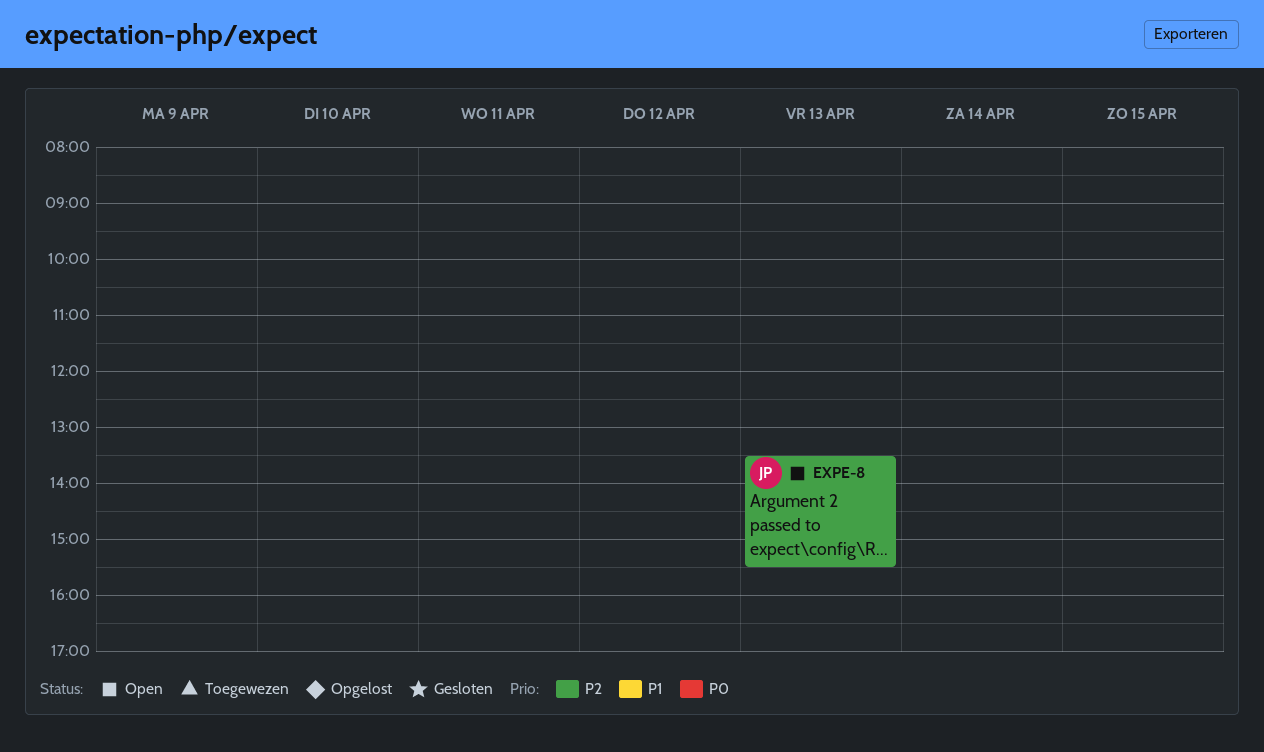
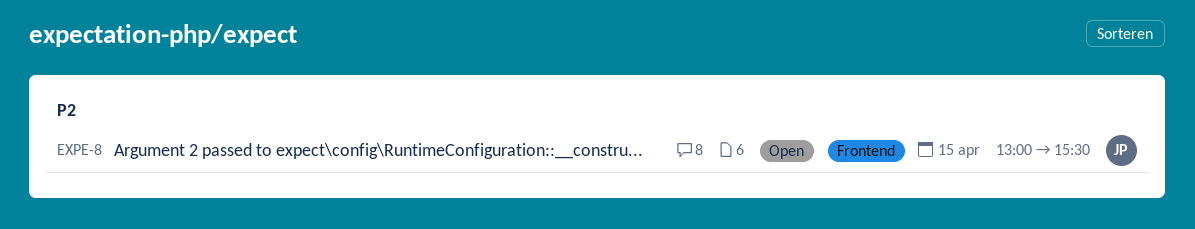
EXPE-8, day: Apr 13 -> Apr 15
EXPE-8, begins: 13:30 -> 13:00

